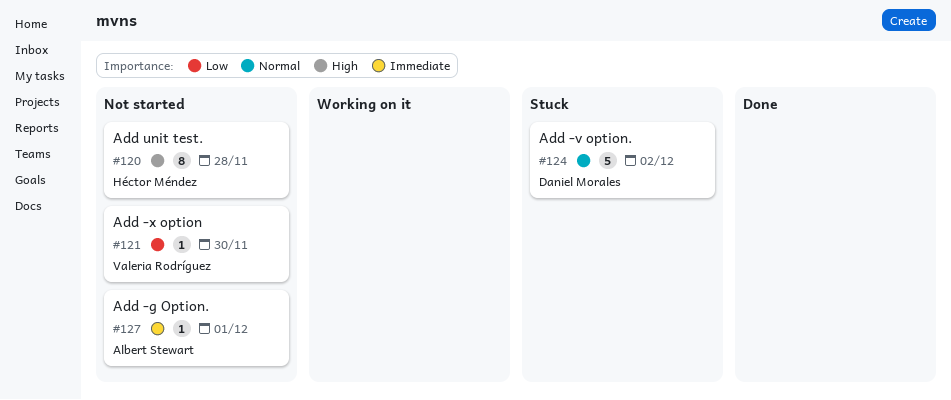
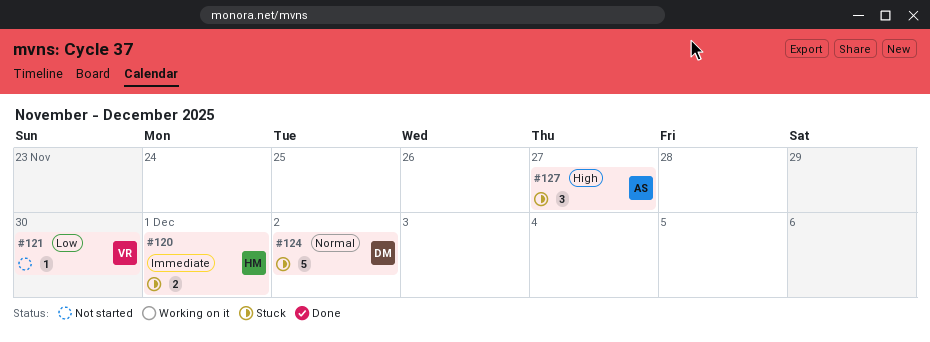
#120, status: Not started -> Stuck
#120, priority: High -> Immediate
#120, estimate: 8 -> 2
#120, due: Nov 28 -> Dec 1
#127, status: Not started -> Stuck
#127, priority: Immediate -> High
#127, estimate: 1 -> 3
#127, due: Dec 1 -> Nov 27

